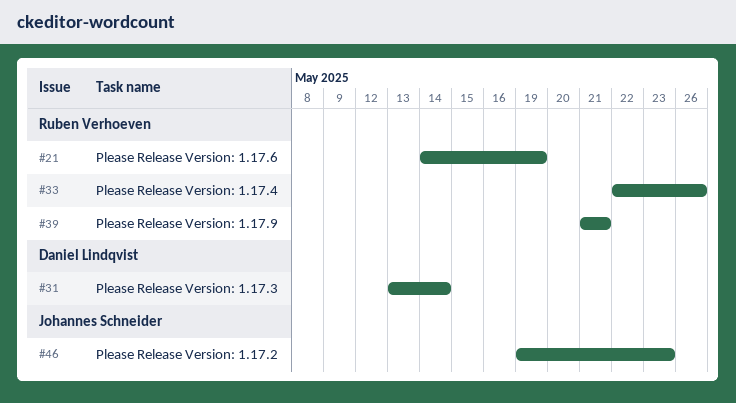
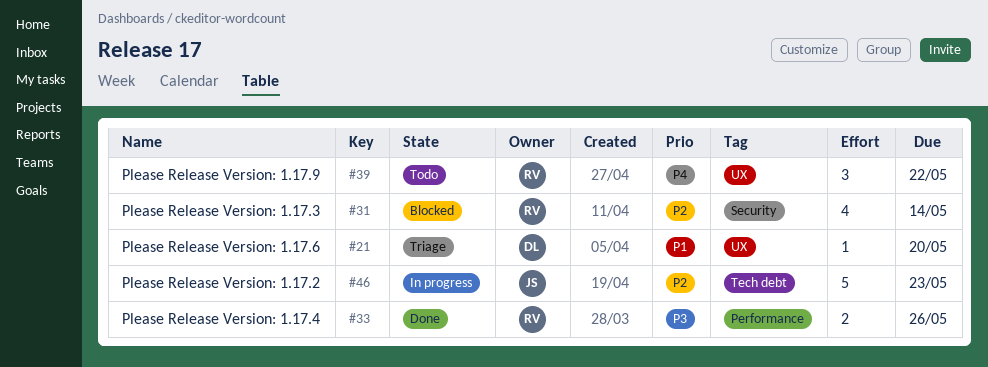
#21, owner: Ruben Verhoeven -> Daniel Lindqvist
#21, due: May 19 -> May 20
#31, owner: Daniel Lindqvist -> Ruben Verhoeven
#39, due: May 21 -> May 22

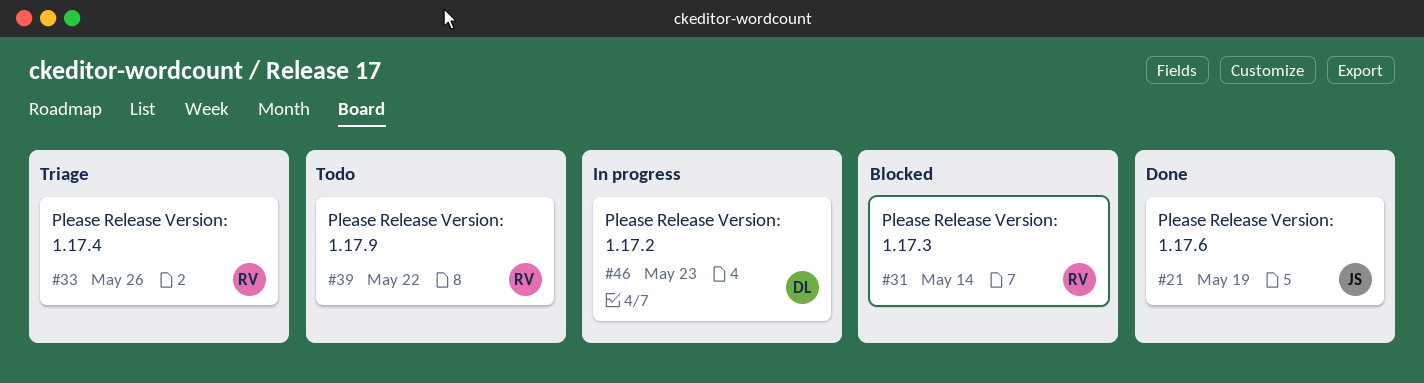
#21, status: Triage -> Done
#21, owner: DL -> JS
#21, due: May 20 -> May 19
#33, status: Done -> Triage
#46, owner: JS -> DL

